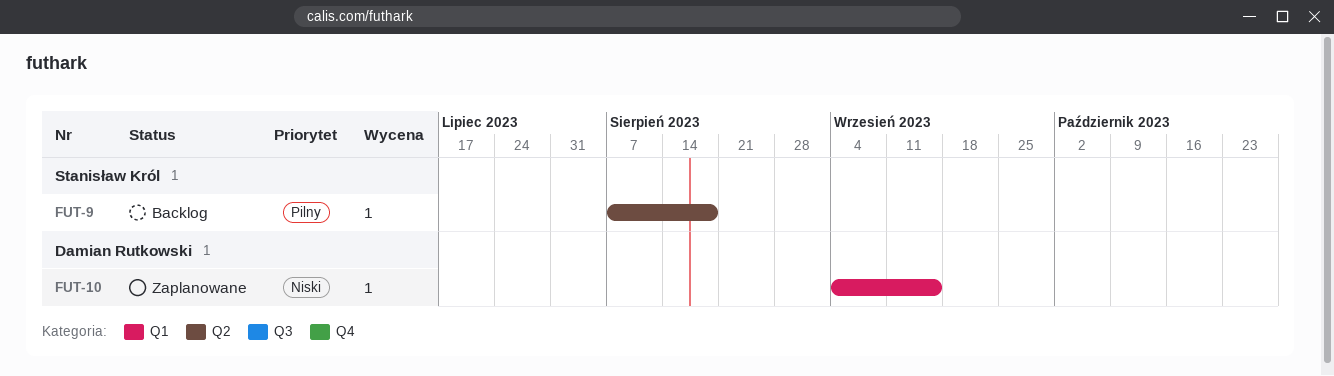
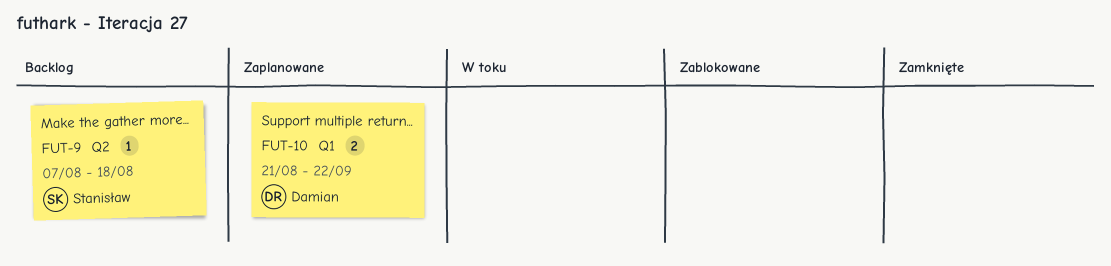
FUT-10, estimate: 1 -> 2
FUT-10, start: Sep 4 -> Aug 21
FUT-10, due: Sep 15 -> Sep 22

